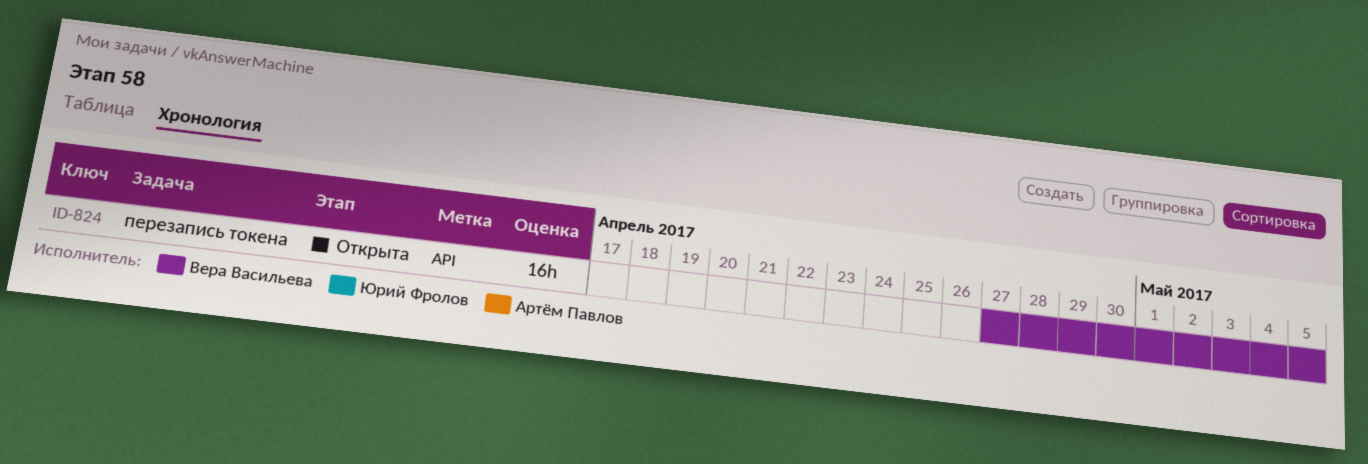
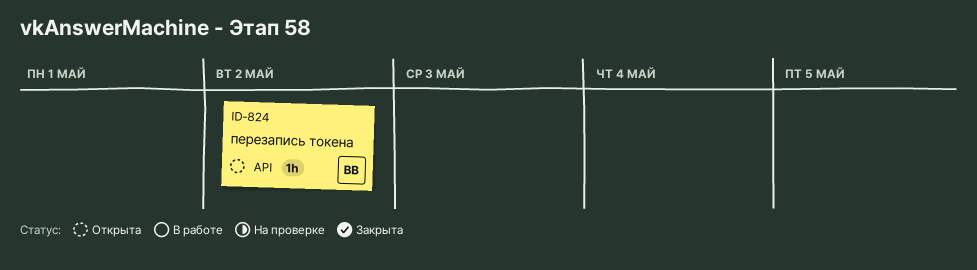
ID-824, estimate: 16h -> 1h
ID-824, due: May 5 -> May 2

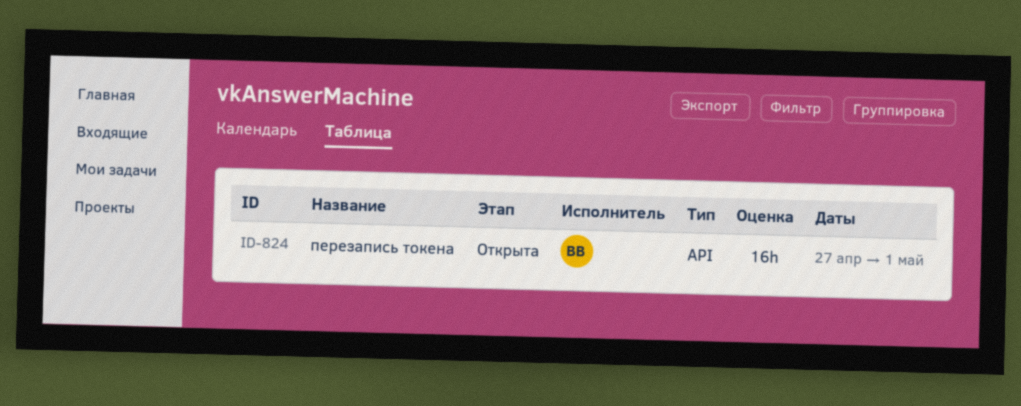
ID-824, estimate: 1h -> 16h
ID-824, due: May 2 -> May 1

